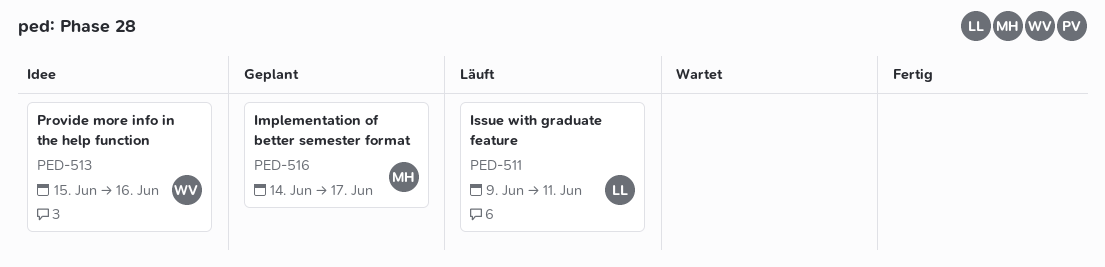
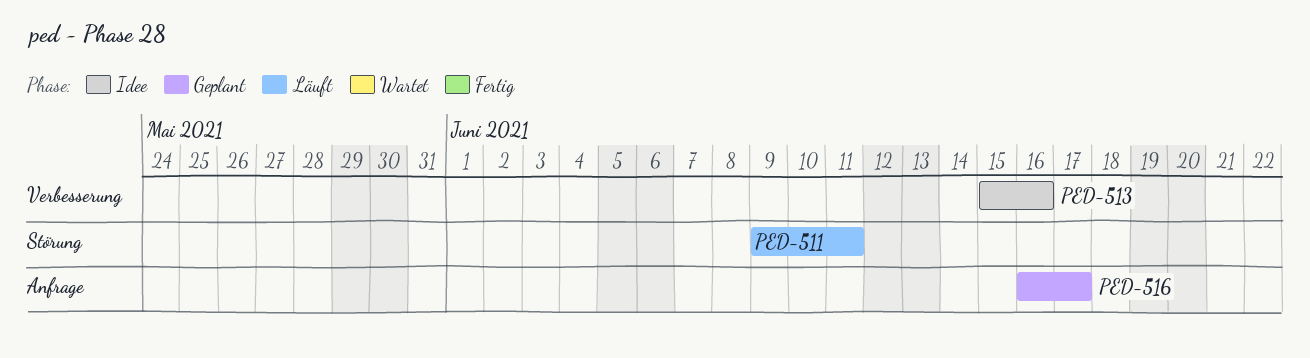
PED-516, start: Jun 14 -> Jun 16

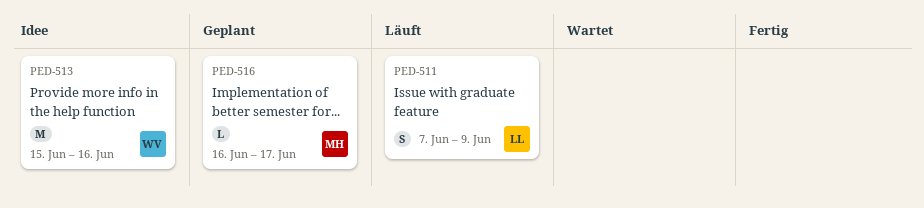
PED-511, start: Jun 9 -> Jun 7
PED-511, due: Jun 11 -> Jun 9

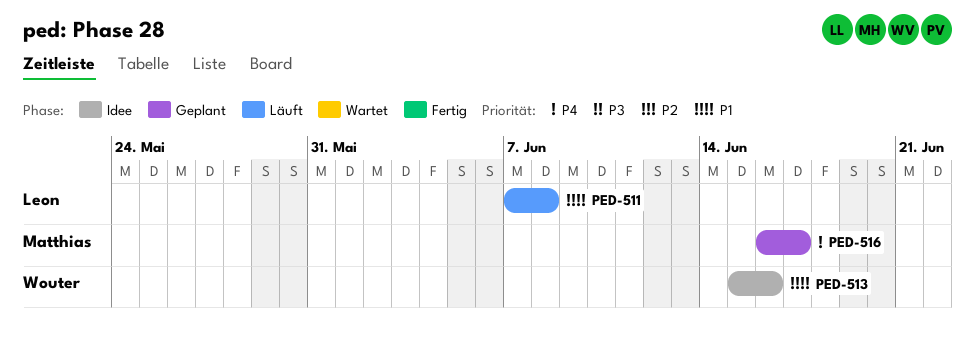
PED-511, due: Jun 9 -> Jun 8

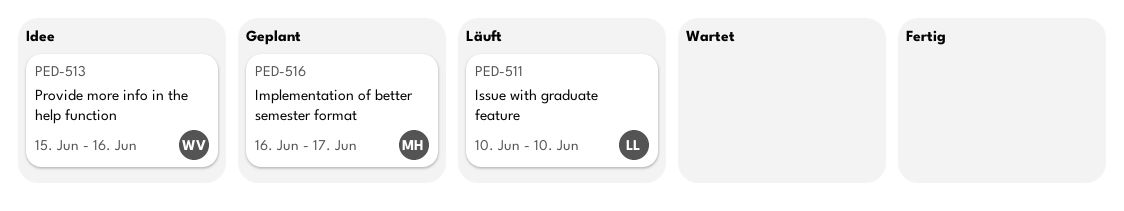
PED-511, start: Jun 7 -> Jun 10
PED-511, due: Jun 8 -> Jun 10

